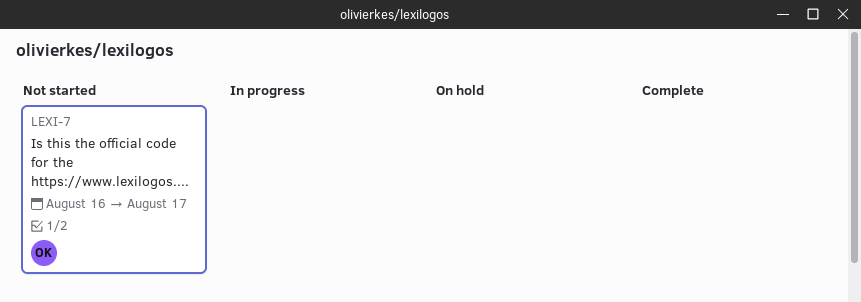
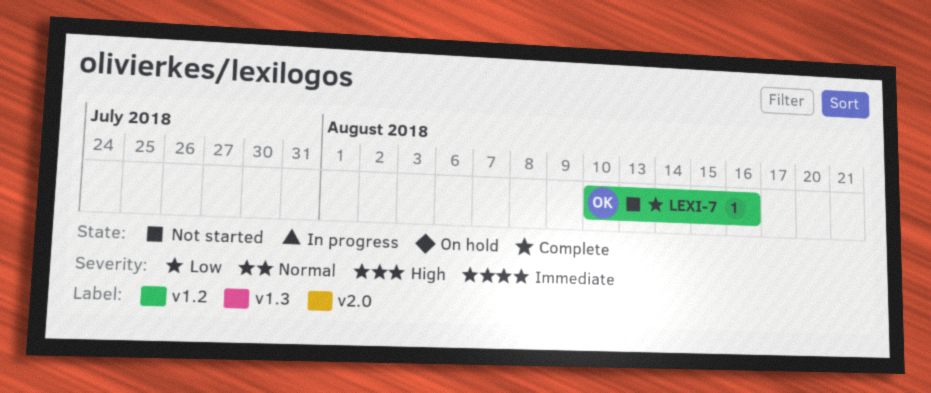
LEXI-7, start: Aug 16 -> Aug 10
LEXI-7, due: Aug 17 -> Aug 16

